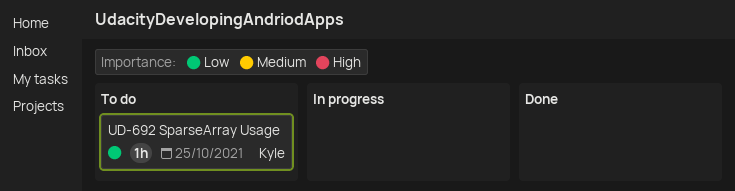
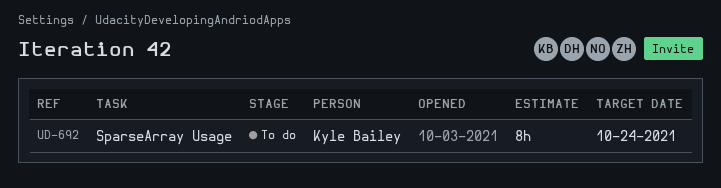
UD-692, estimate: 1h -> 8h
UD-692, due: Oct 25 -> Oct 24

